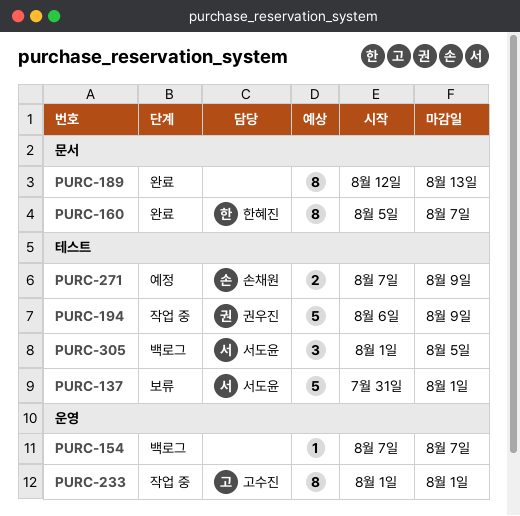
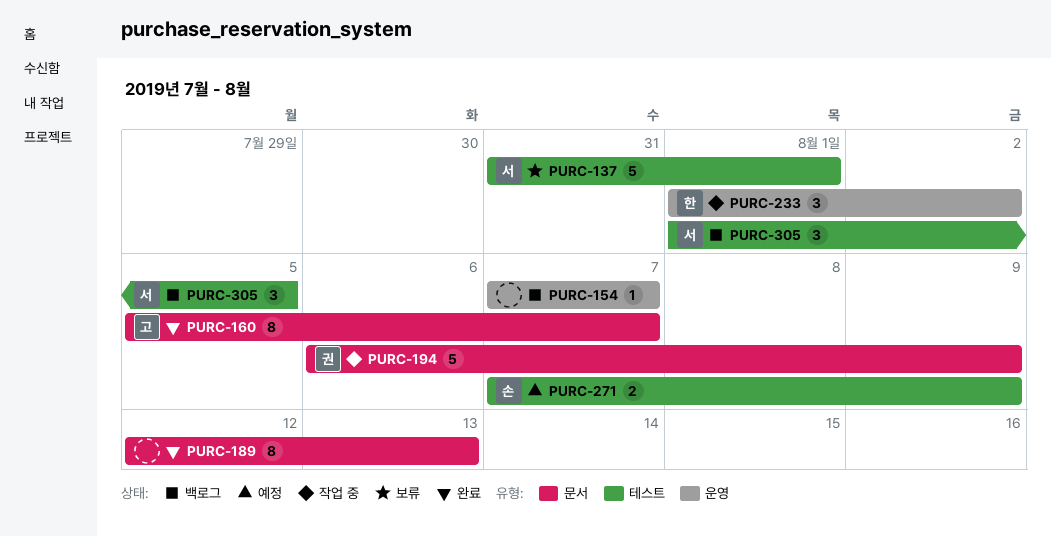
PURC-160, owner: 한혜진 -> 고수진
PURC-194, label: 테스트 -> 문서
PURC-233, owner: 고수진 -> 한혜진
PURC-233, estimate: 8 -> 3
PURC-233, due: Aug 1 -> Aug 2

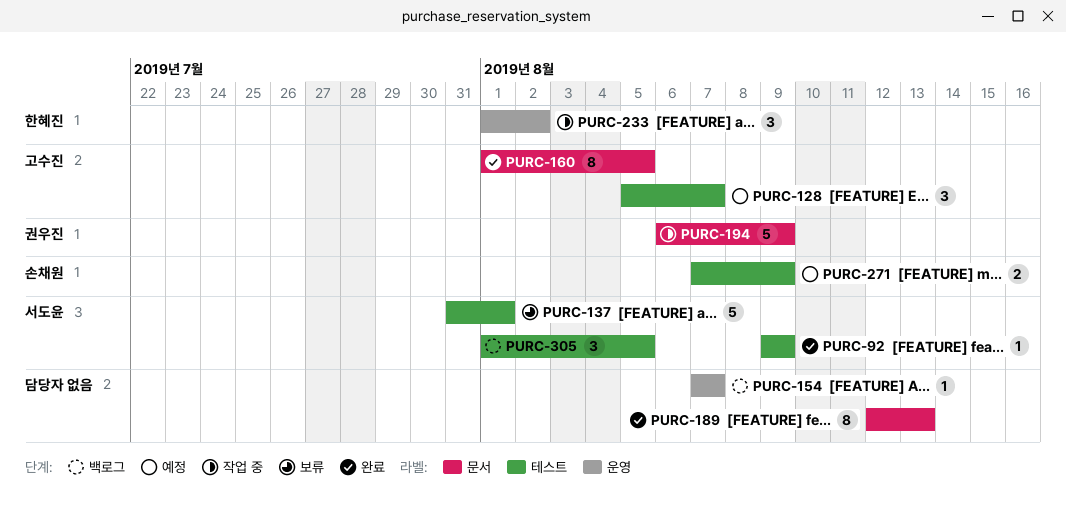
PURC-92: none -> present
PURC-128: none -> present
PURC-160, start: Aug 5 -> Aug 1
PURC-160, due: Aug 7 -> Aug 5

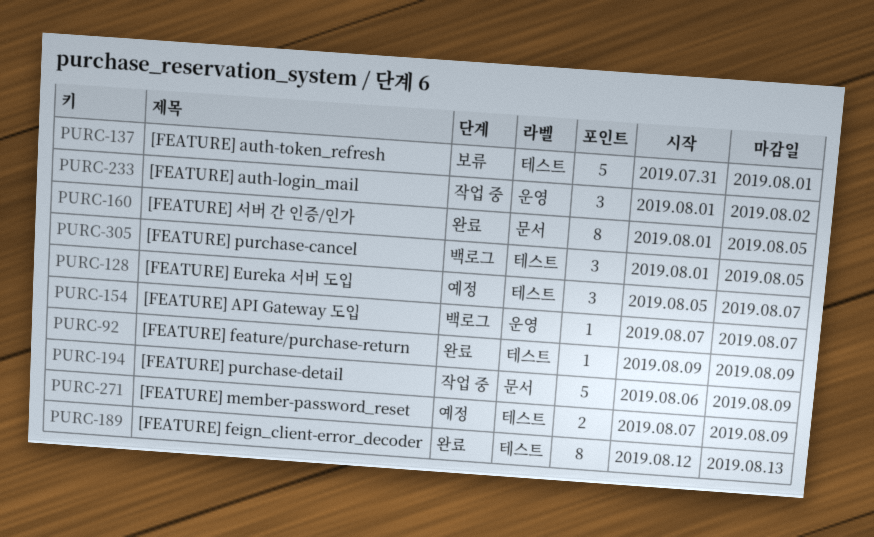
PURC-189, label: 문서 -> 테스트

